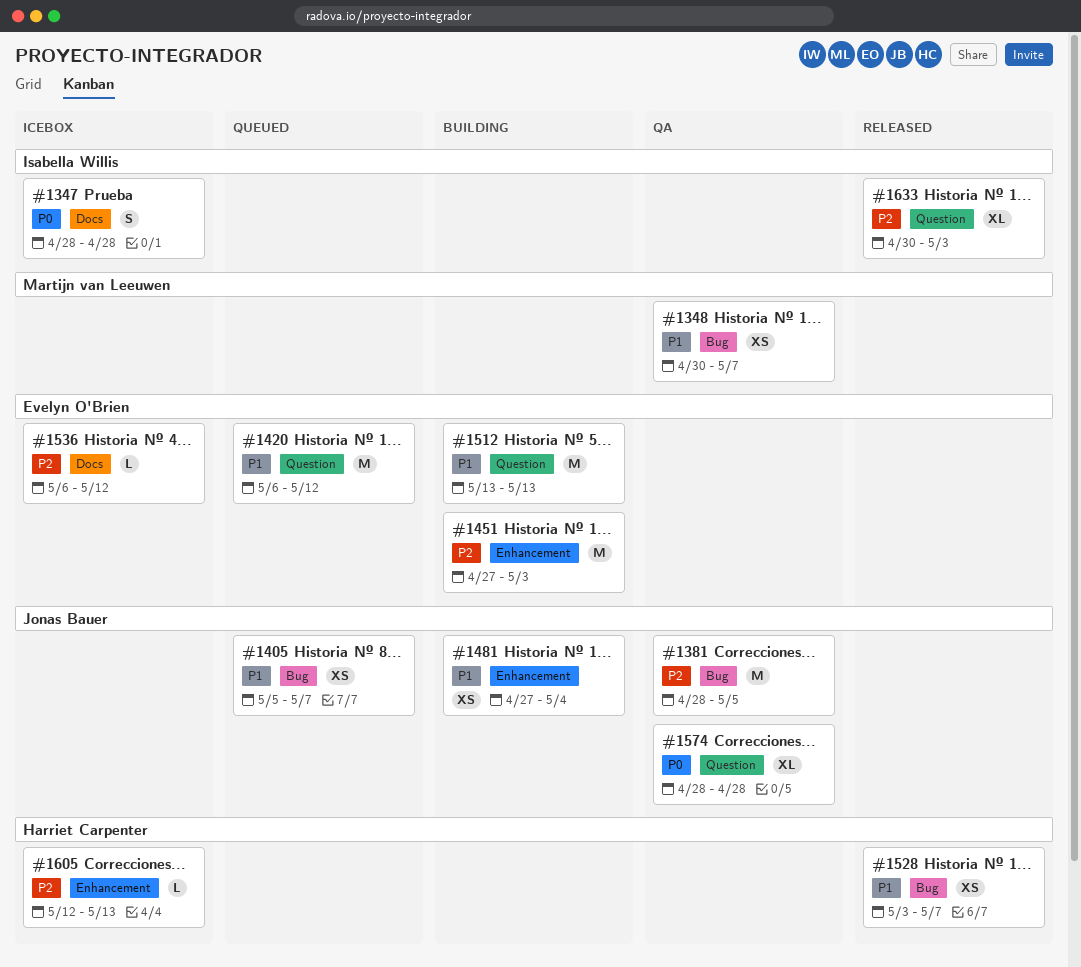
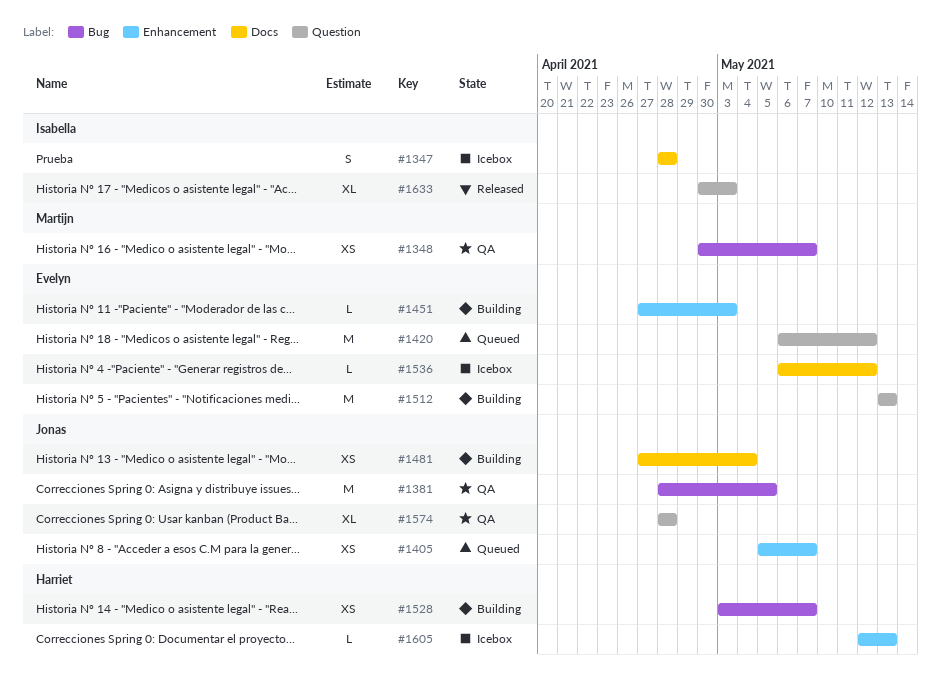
#1405, label: Bug -> Enhancement
#1451, estimate: M -> L
#1481, label: Enhancement -> Docs
#1528, status: Released -> Building

